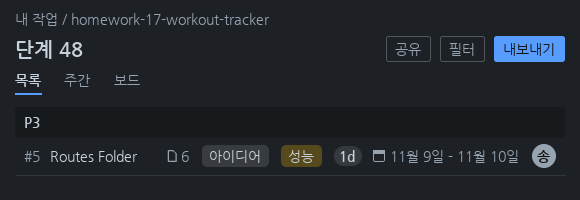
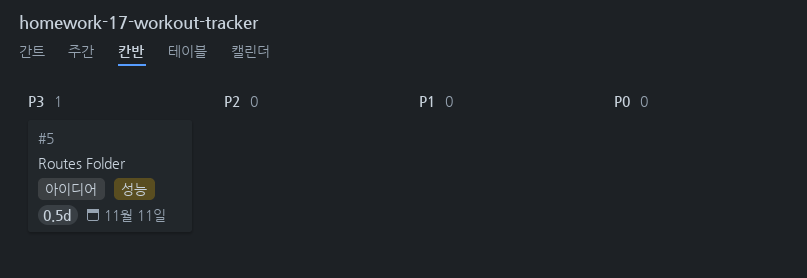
#5, estimate: 1d -> 0.5d
#5, due: Nov 10 -> Nov 11

